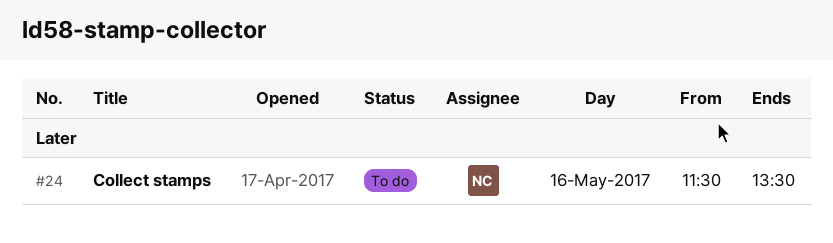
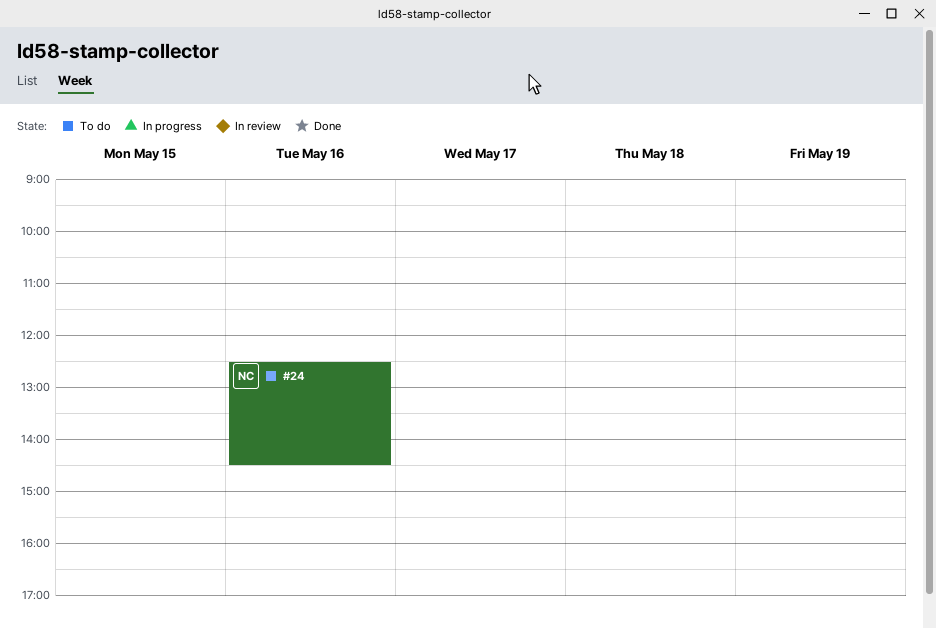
#24, begins: 11:30 -> 12:30
#24, ends: 13:30 -> 14:30

